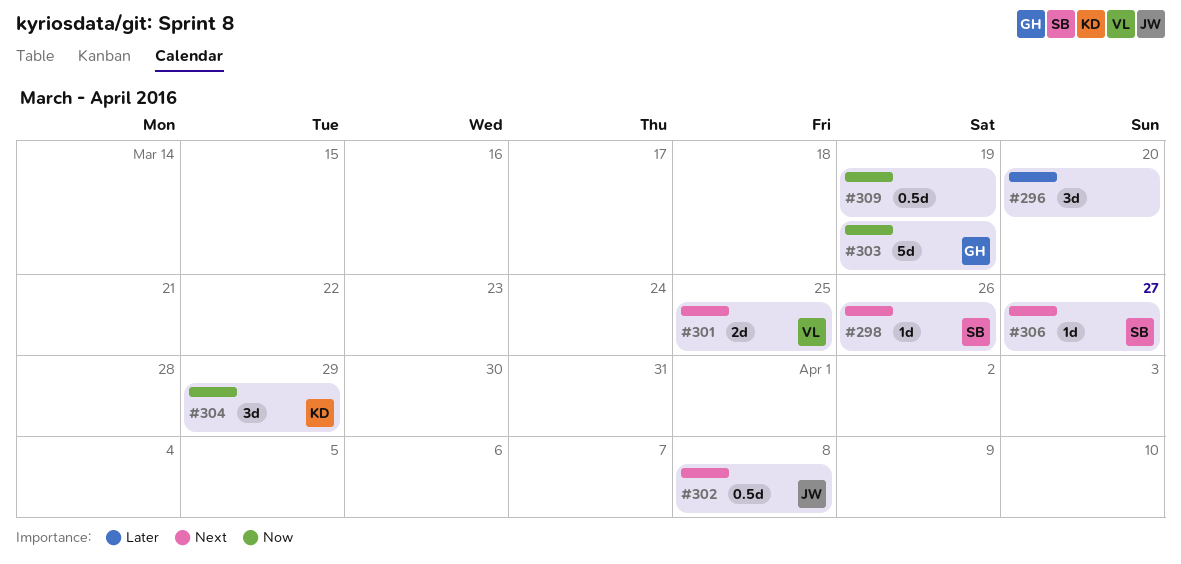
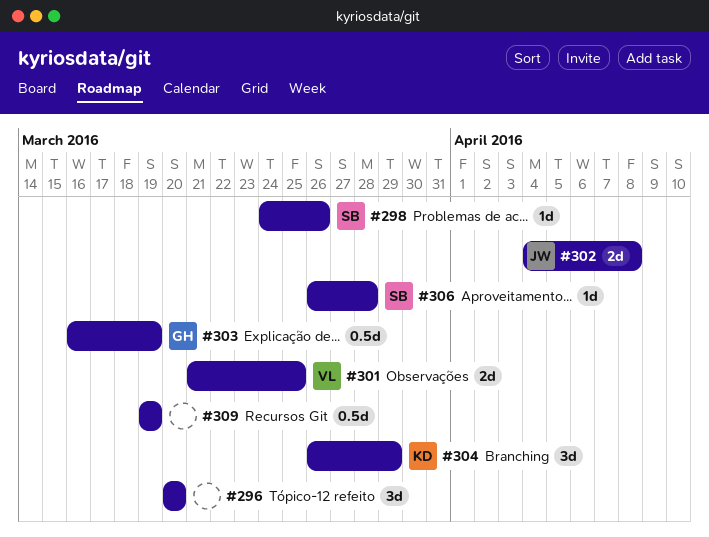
#302, estimate: 0.5d -> 2d
#303, estimate: 5d -> 0.5d
#306, due: Mar 27 -> Mar 28

